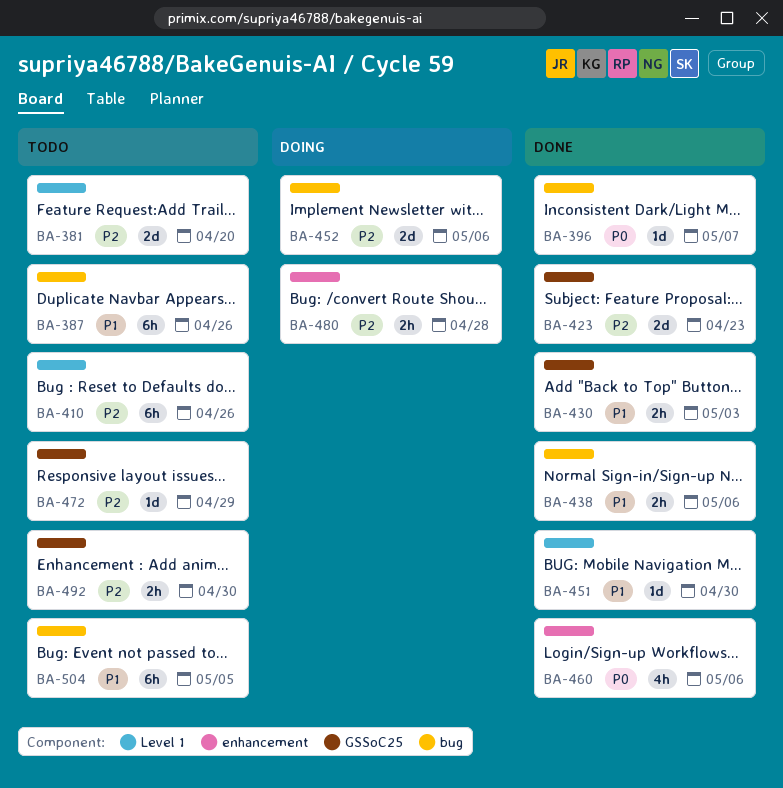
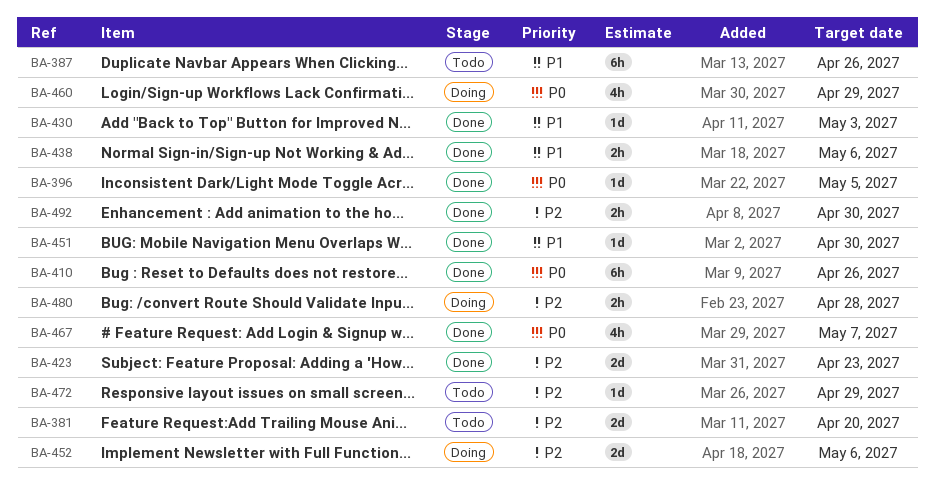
BA-396, due: May 7 -> May 5
BA-410, status: Todo -> Done
BA-410, priority: P2 -> P0
BA-430, estimate: 2h -> 1d
BA-460, status: Done -> Doing
BA-460, due: May 6 -> Apr 29
BA-467: none -> present
BA-492, status: Todo -> Done
BA-504: present -> none

